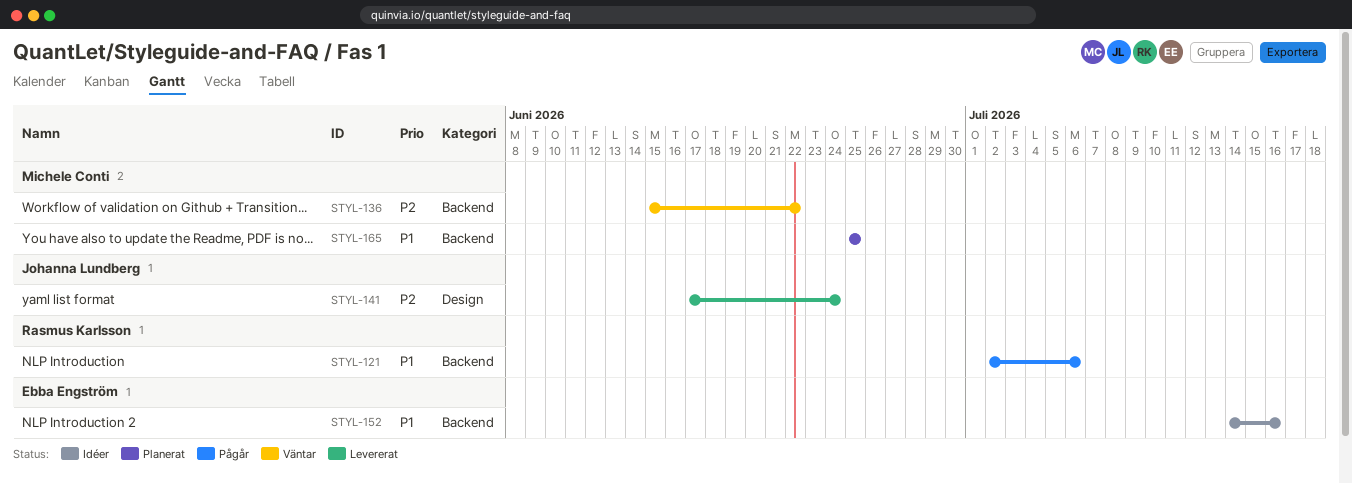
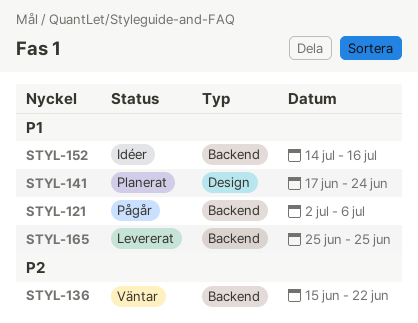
STYL-141, status: Levererat -> Planerat
STYL-141, priority: P2 -> P1
STYL-165, status: Planerat -> Levererat

